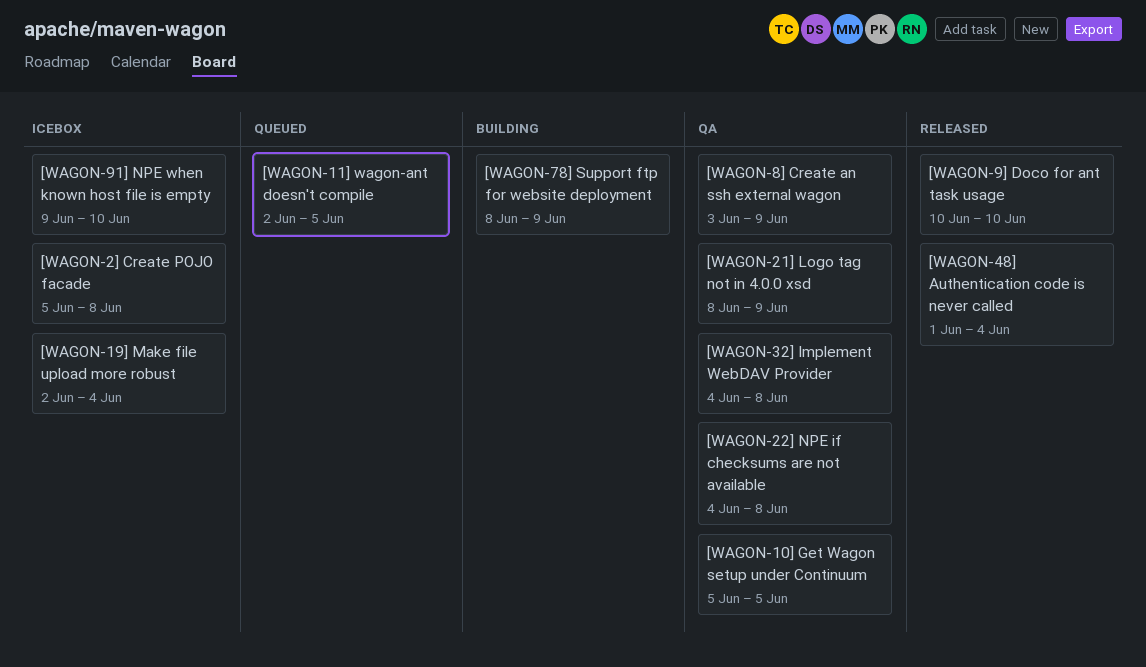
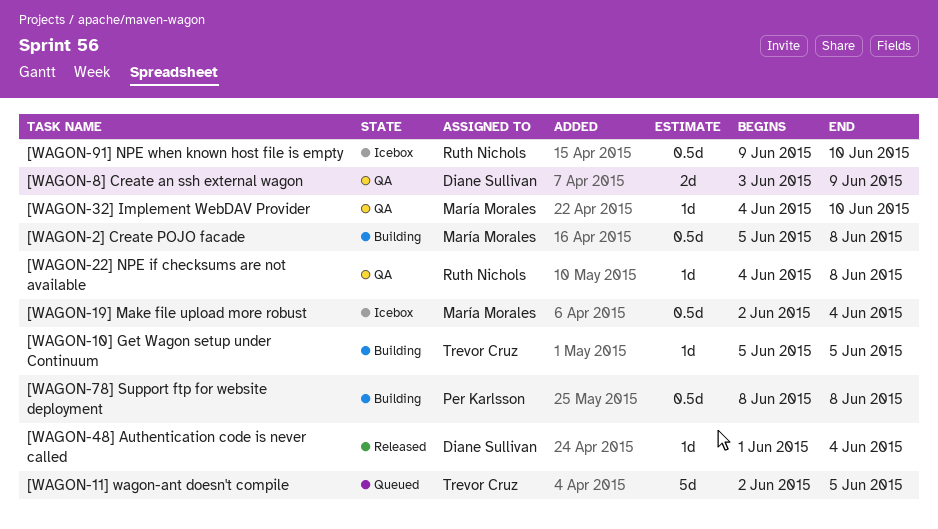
[WAGON-10] Get Wagon setup under Continuum, status: QA -> Building
[WAGON-21] Logo tag not in 4.0.0 xsd: present -> none
[WAGON-2] Create POJO facade, status: Icebox -> Building
[WAGON-32] Implement WebDAV Provider, due: Jun 8 -> Jun 10
[WAGON-78] Support ftp for website deployment, due: Jun 9 -> Jun 8
[WAGON-9] Doco for ant task usage: present -> none

